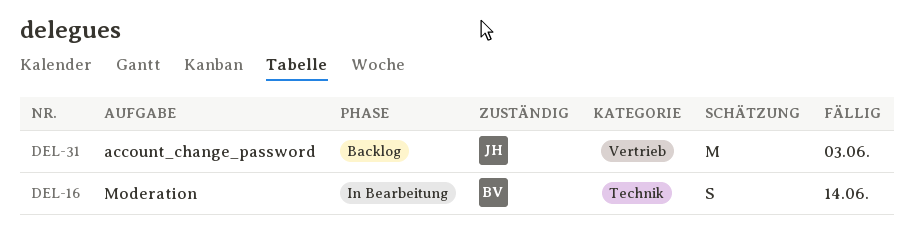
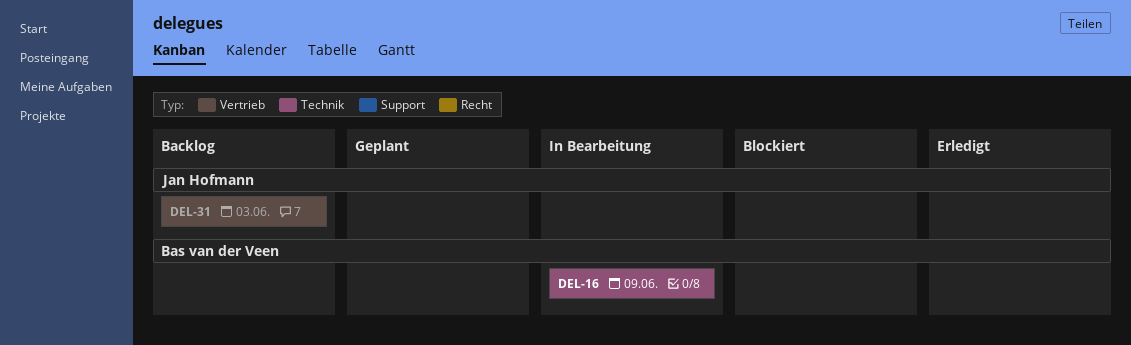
DEL-16, due: Jun 14 -> Jun 9

